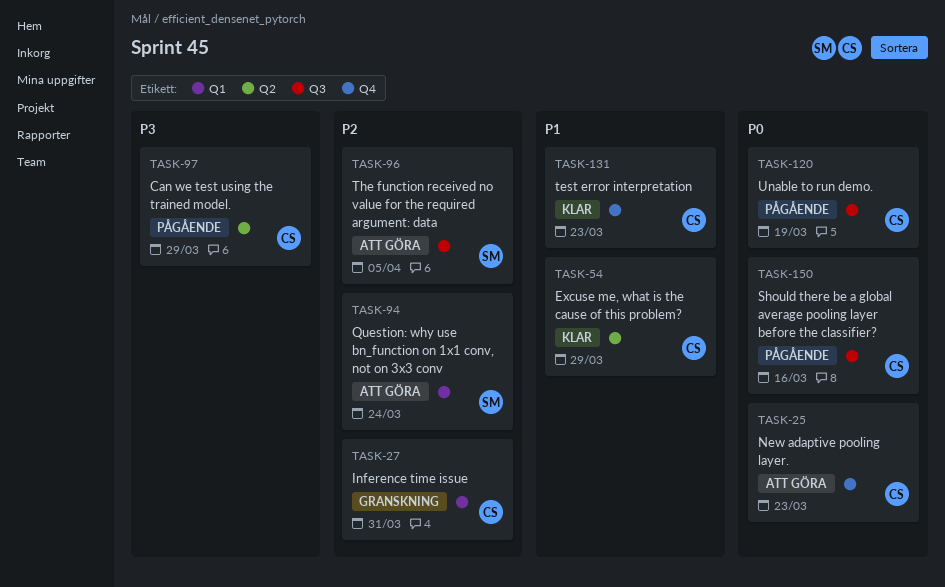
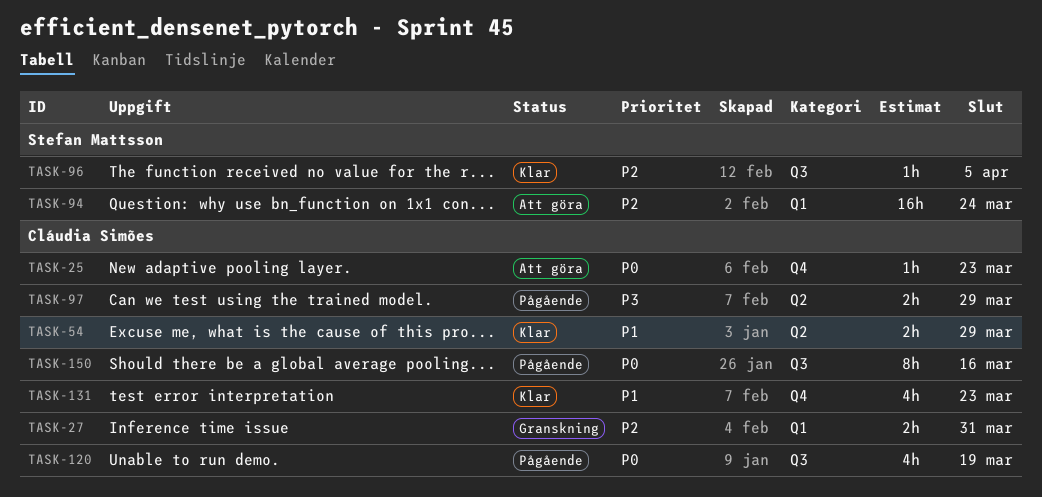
TASK-96, status: Att göra -> Klar

